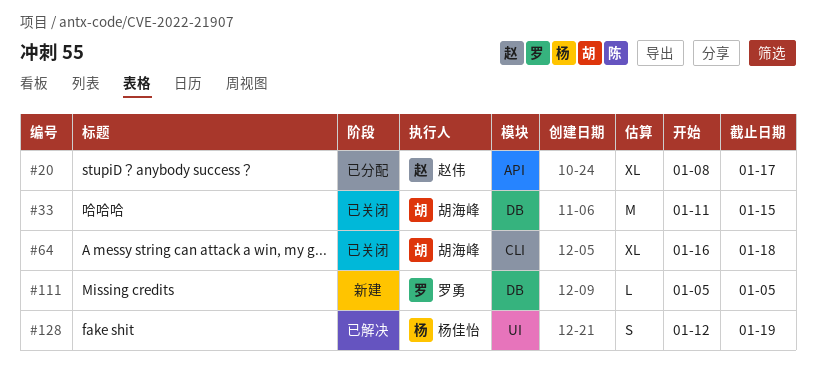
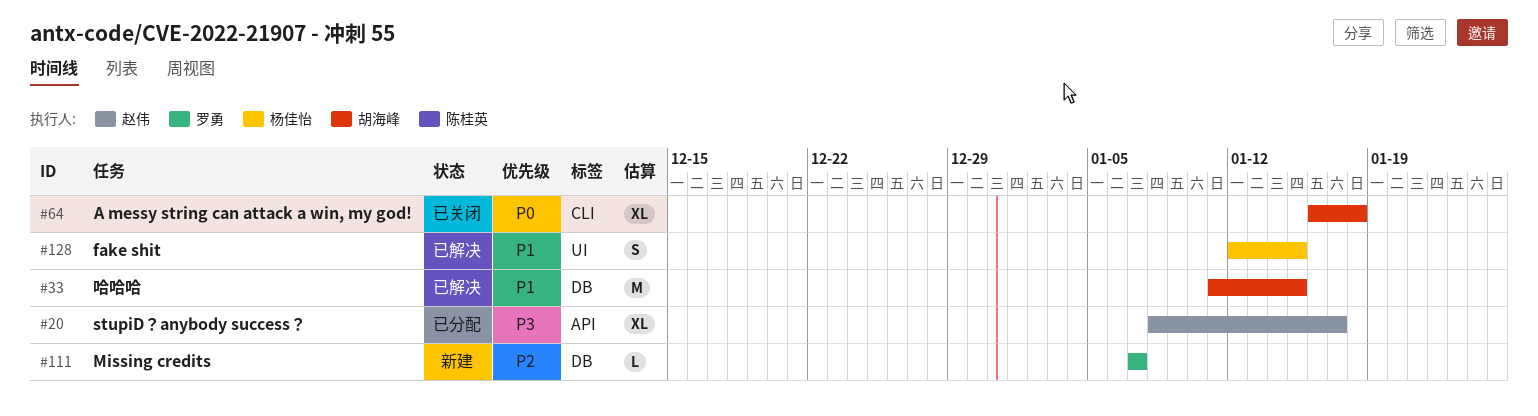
#33, status: 已关闭 -> 已解决
#111, start: Jan 5 -> Jan 7
#111, due: Jan 5 -> Jan 7
#128, due: Jan 19 -> Jan 15

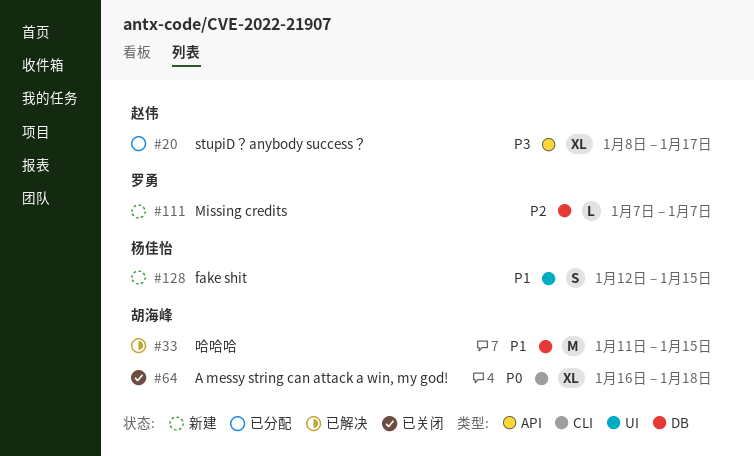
#128, status: 已解决 -> 新建

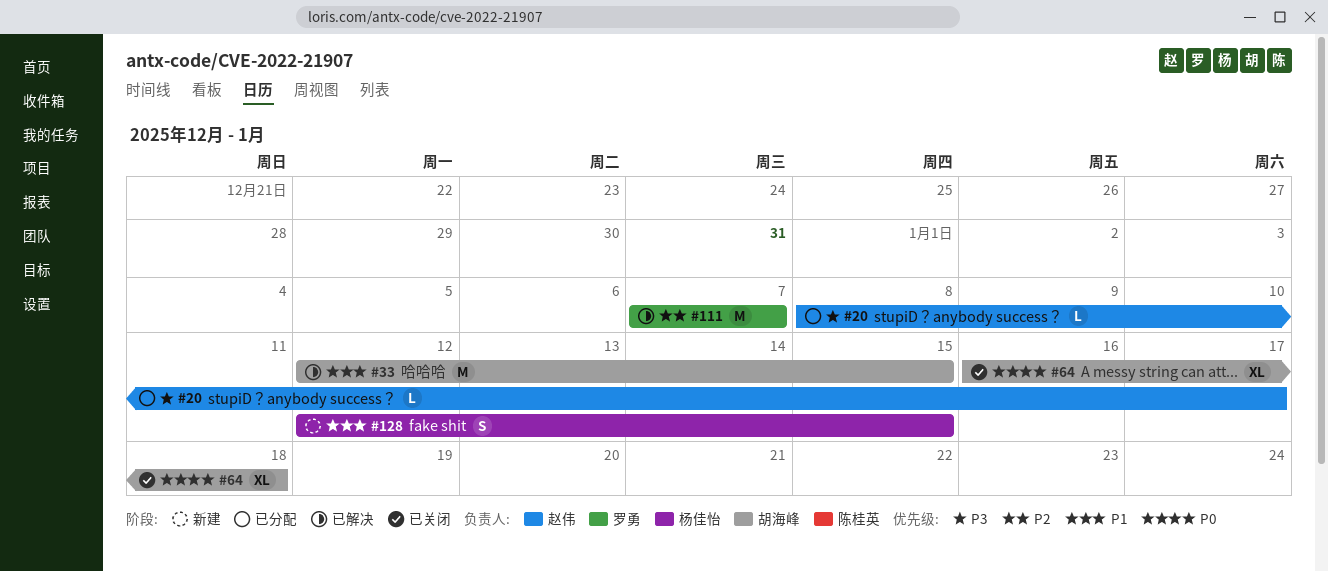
#20, estimate: XL -> L
#33, start: Jan 11 -> Jan 12
#111, status: 新建 -> 已解决
#111, estimate: L -> M

